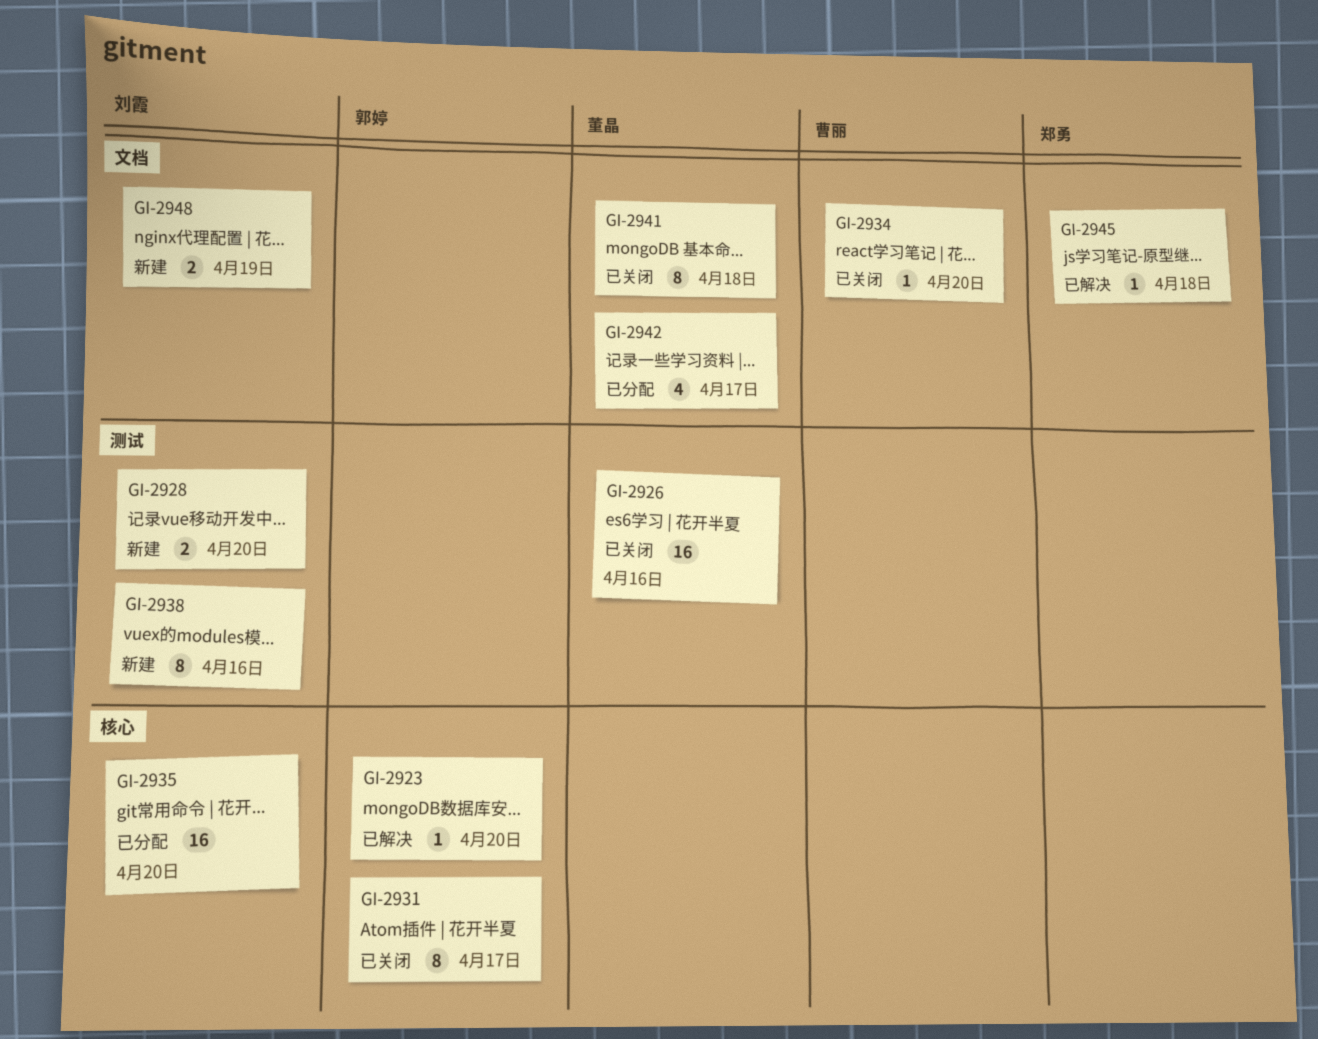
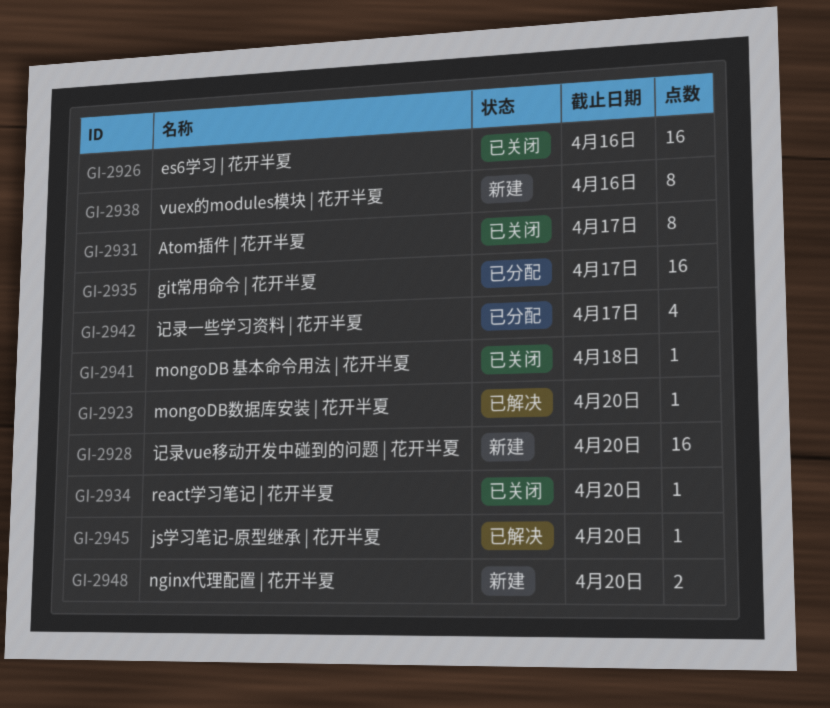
GI-2928, estimate: 2 -> 16
GI-2935, due: Apr 20 -> Apr 17
GI-2941, estimate: 8 -> 1
GI-2945, due: Apr 18 -> Apr 20
GI-2948, due: Apr 19 -> Apr 20

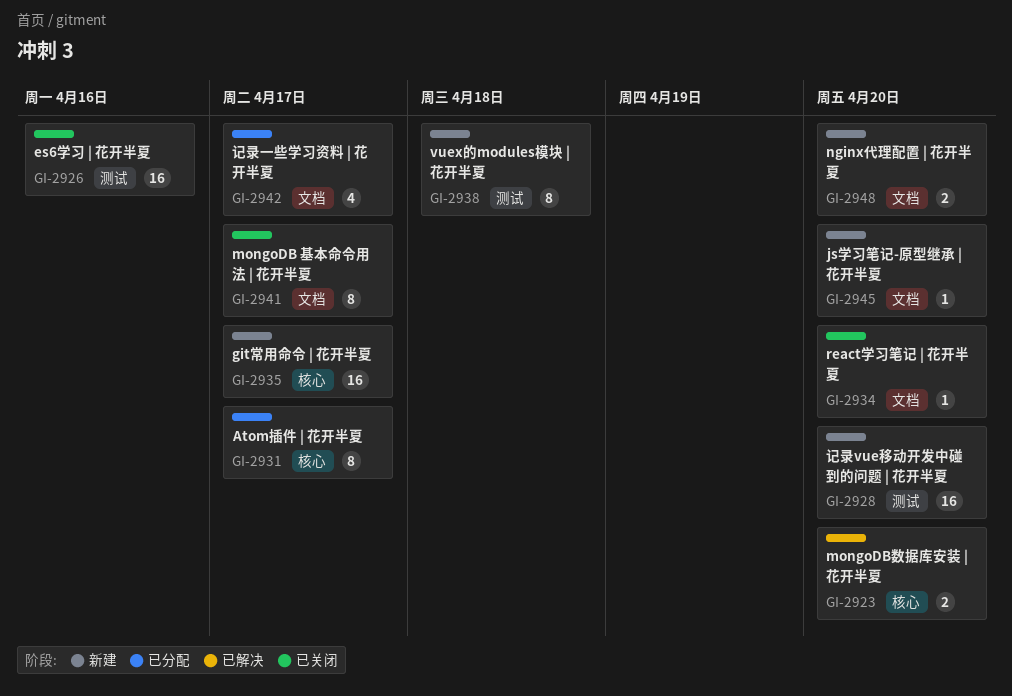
GI-2923, estimate: 1 -> 2
GI-2931, status: 已关闭 -> 已分配
GI-2935, status: 已分配 -> 新建
GI-2938, due: Apr 16 -> Apr 18
GI-2941, estimate: 1 -> 8
GI-2941, due: Apr 18 -> Apr 17
GI-2945, status: 已解决 -> 新建

